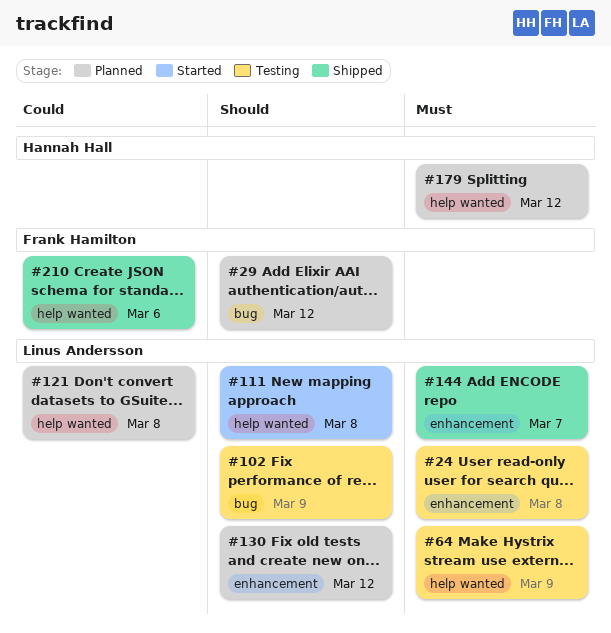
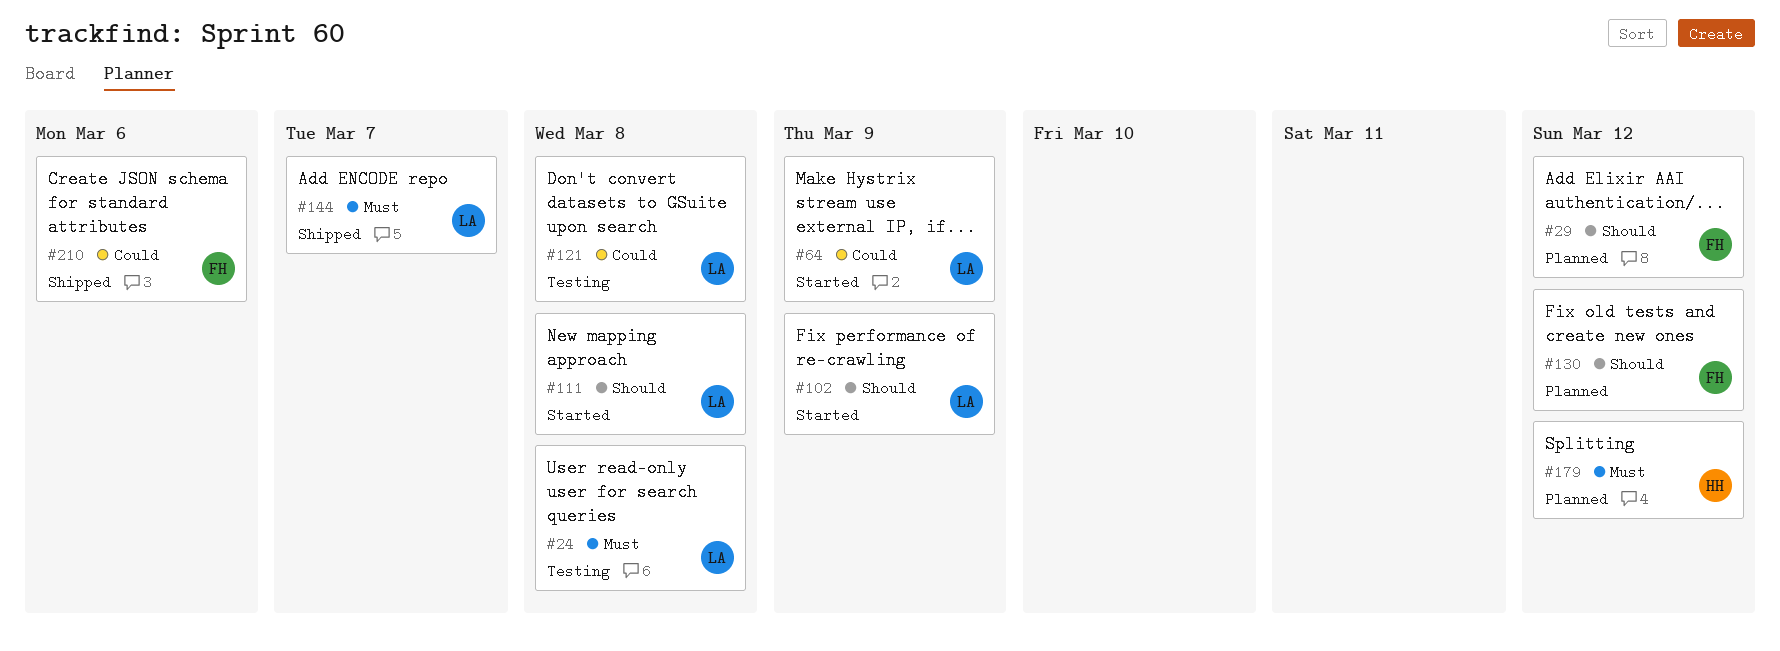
#64, status: Testing -> Started
#64, priority: Must -> Could
#102, status: Testing -> Started
#121, status: Planned -> Testing
#130, owner: Linus Andersson -> Frank Hamilton

